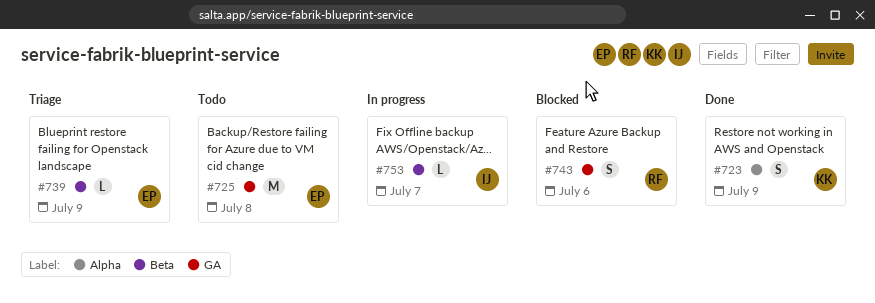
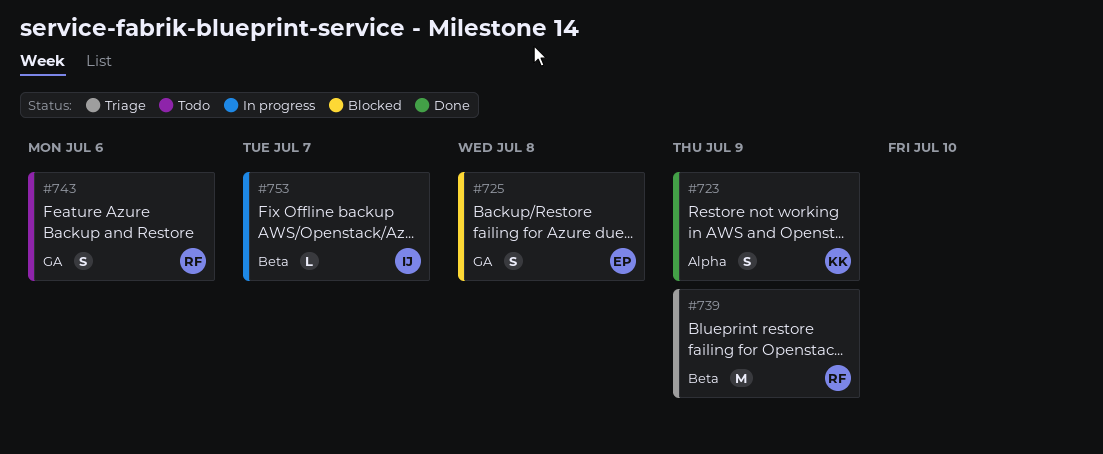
#725, status: Todo -> Blocked
#725, estimate: M -> S
#739, owner: EP -> RF
#739, estimate: L -> M
#743, status: Blocked -> Todo

